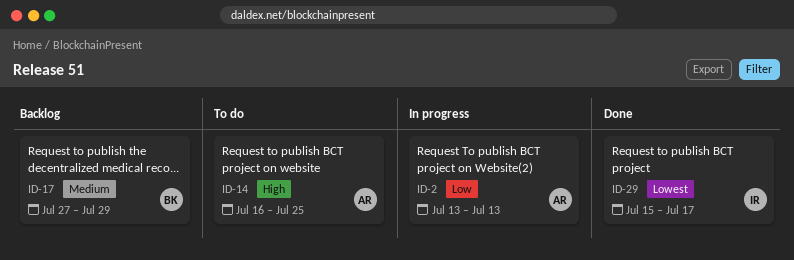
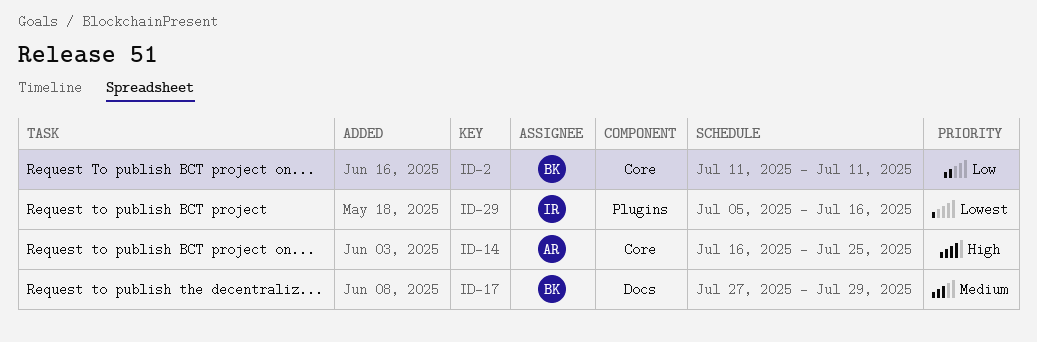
ID-2, owner: AR -> BK
ID-2, start: Jul 13 -> Jul 11
ID-2, due: Jul 13 -> Jul 11
ID-29, start: Jul 15 -> Jul 5
ID-29, due: Jul 17 -> Jul 16

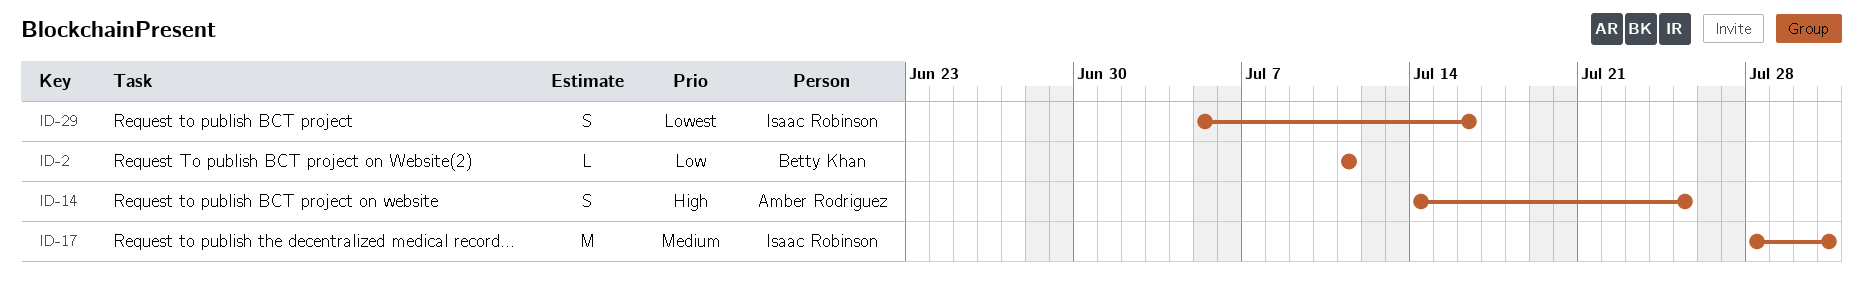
ID-14, start: Jul 16 -> Jul 14
ID-17, owner: Betty Khan -> Isaac Robinson
ID-17, start: Jul 27 -> Jul 28
ID-17, due: Jul 29 -> Jul 31

